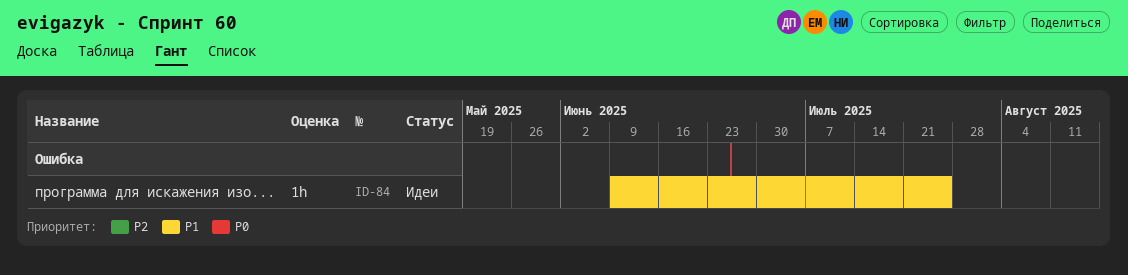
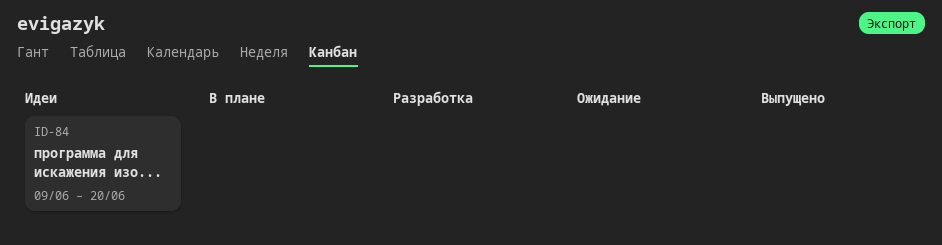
ID-84, due: Jul 25 -> Jun 20

